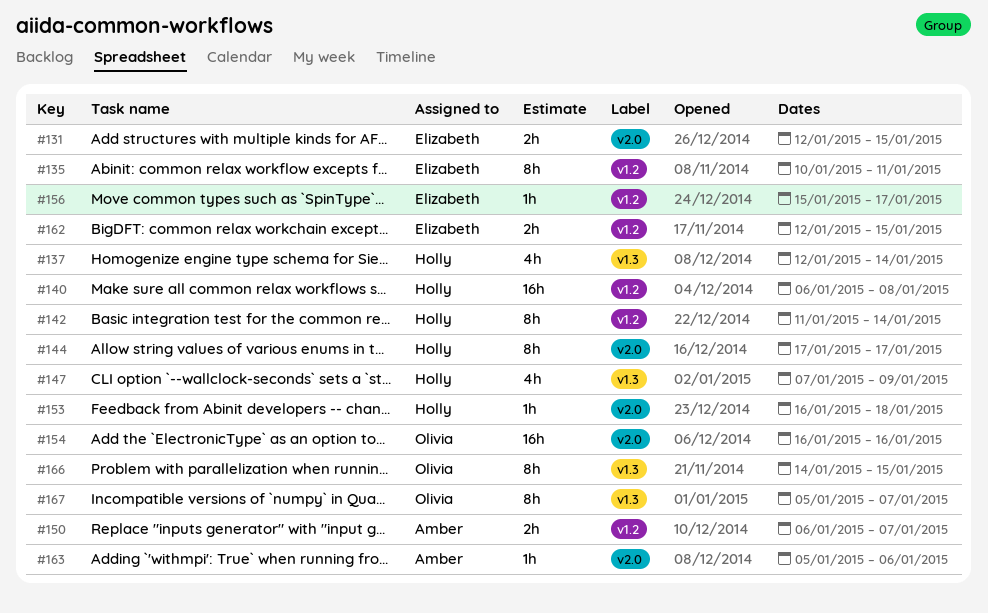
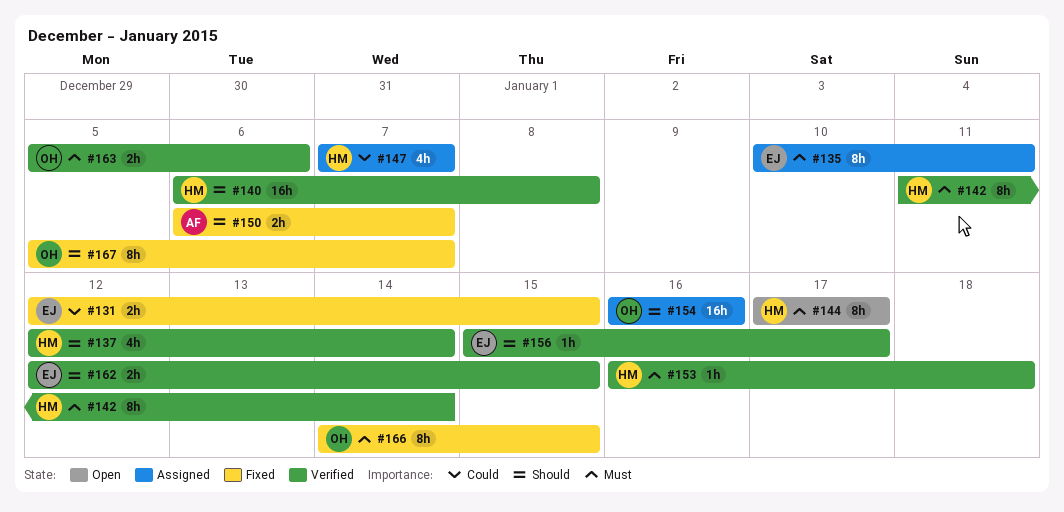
#147, due: Jan 9 -> Jan 7
#163, owner: Amber -> Olivia
#163, estimate: 1h -> 2h

